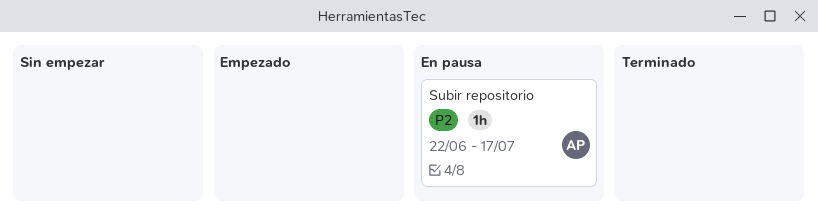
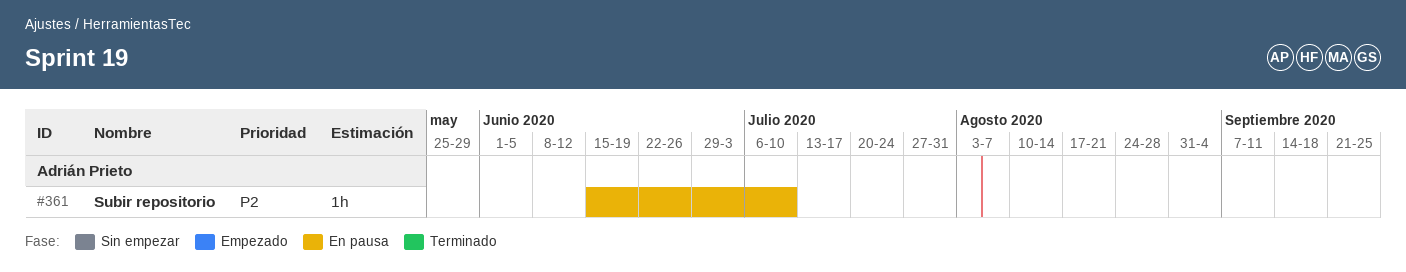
Subir repositorio, start: Jun 22 -> Jun 15
Subir repositorio, due: Jul 17 -> Jul 10

